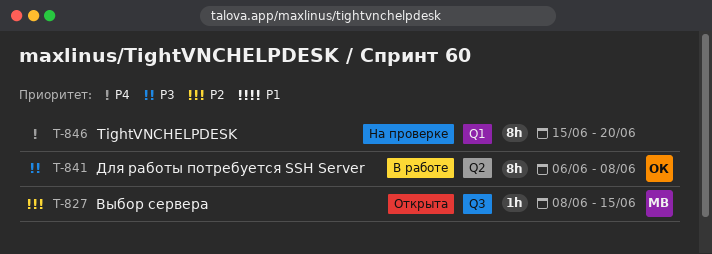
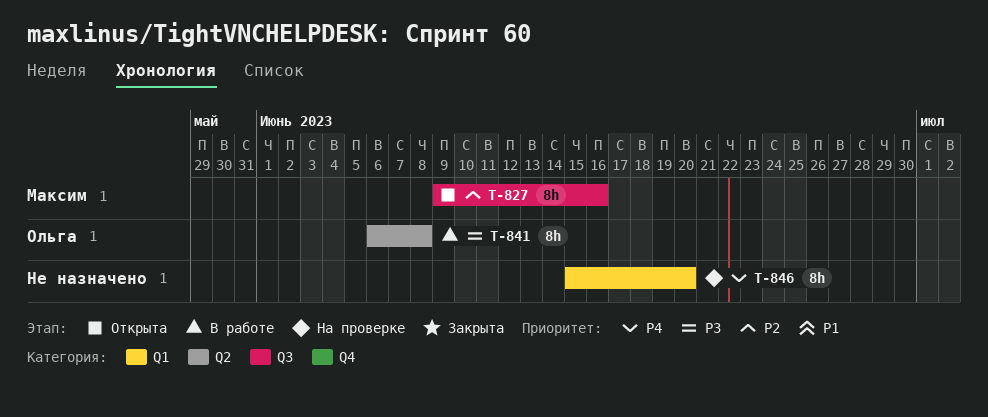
T-827, estimate: 1h -> 8h
T-827, start: Jun 8 -> Jun 9
T-827, due: Jun 15 -> Jun 16

